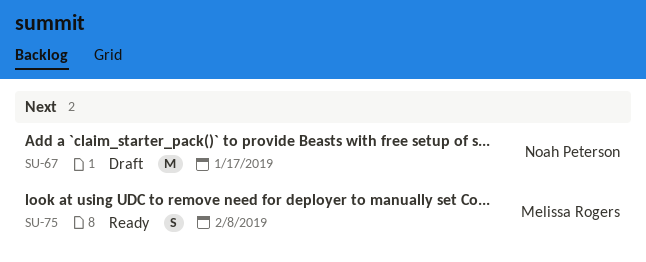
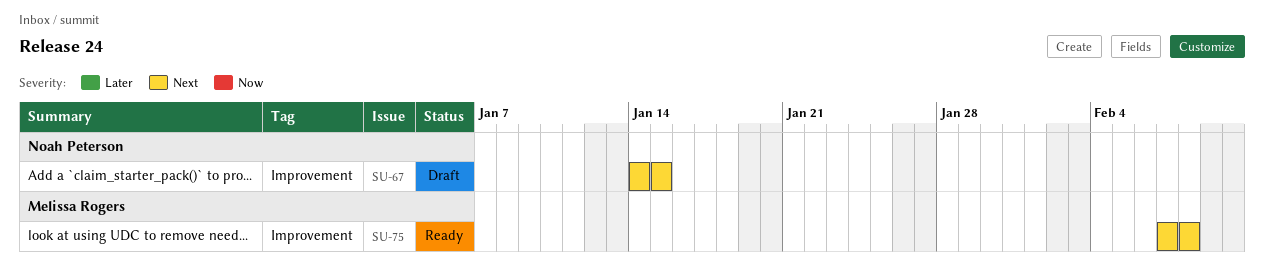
SU-67, due: Jan 17 -> Jan 15

